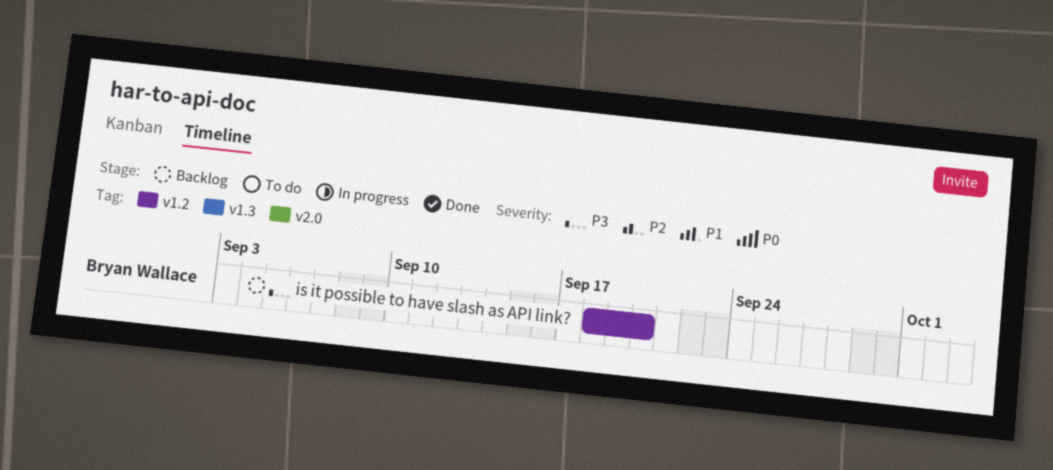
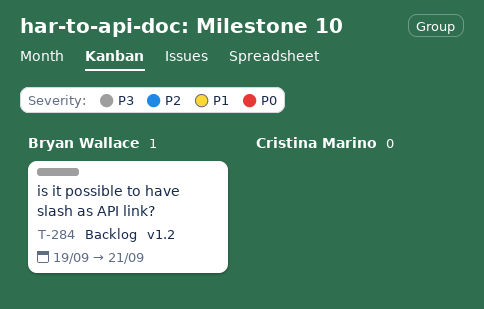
is it possible to have slash as API link?, start: Sep 18 -> Sep 19
is it possible to have slash as API link?, due: Sep 20 -> Sep 21

